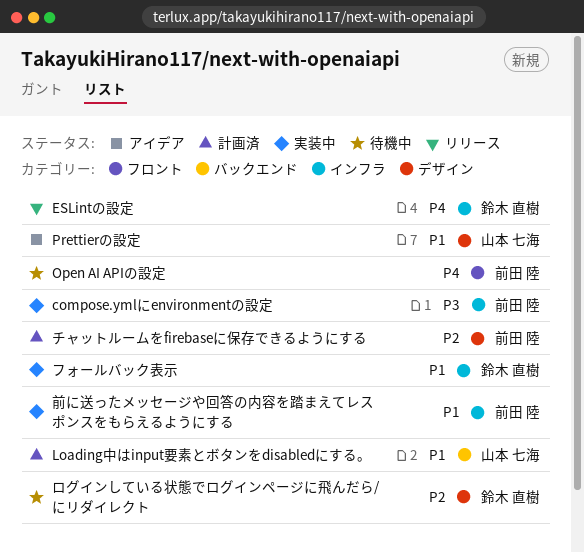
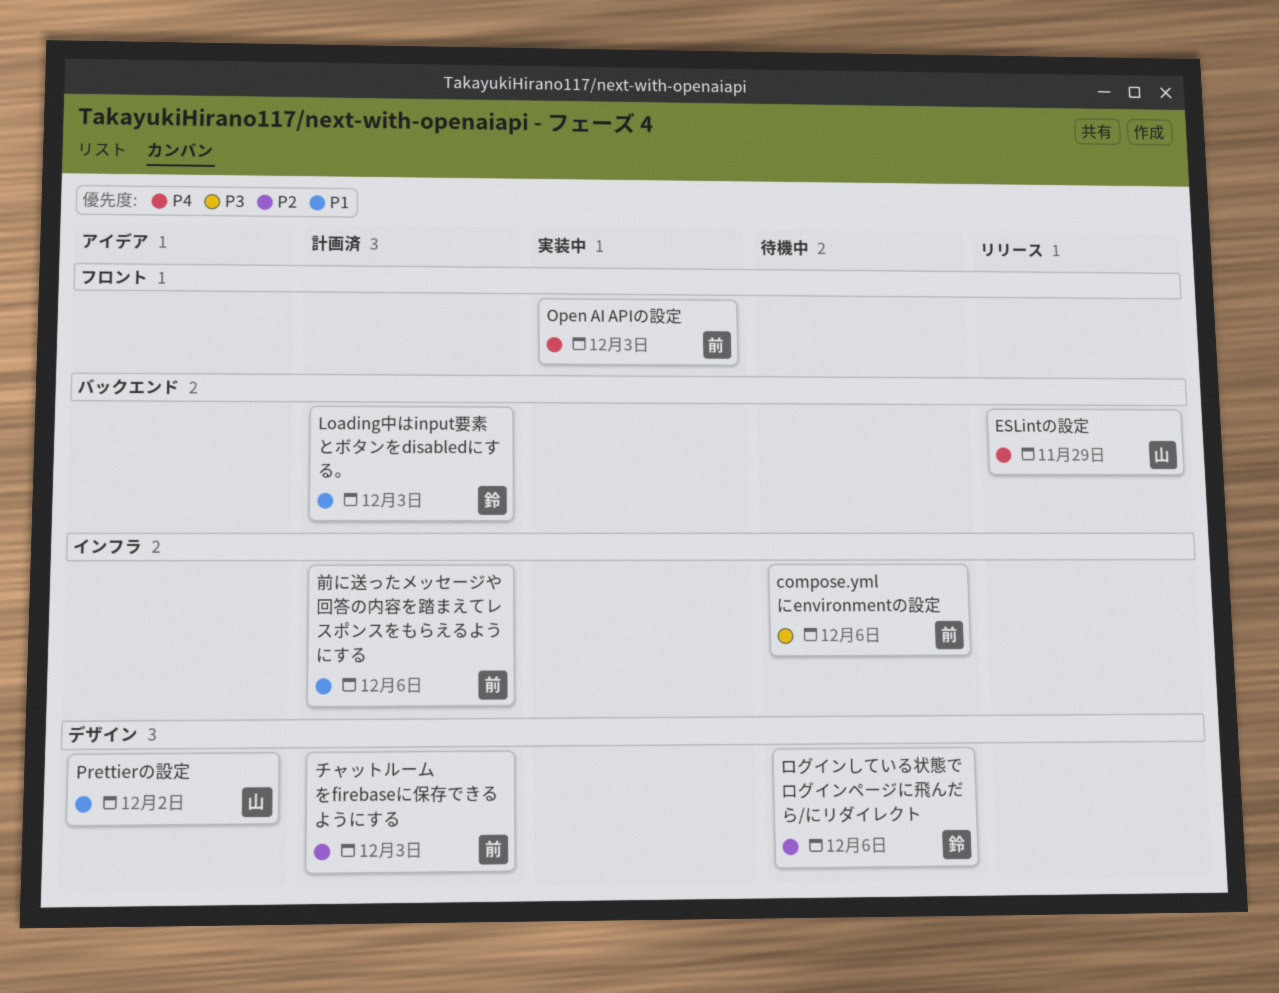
compose.ymlにenvironmentの設定, status: 実装中 -> 待機中
ESLintの設定, owner: 鈴木 直樹 -> 山本 七海
ESLintの設定, label: インフラ -> バックエンド
Loading中はinput要素とボタンをdisabledにする。, owner: 山本 七海 -> 鈴木 直樹
Open AI APIの設定, status: 待機中 -> 実装中
フォールバック表示: present -> none
前に送ったメッセージや回答の内容を踏まえてレスポンスをもらえるようにする, status: 実装中 -> 計画済

